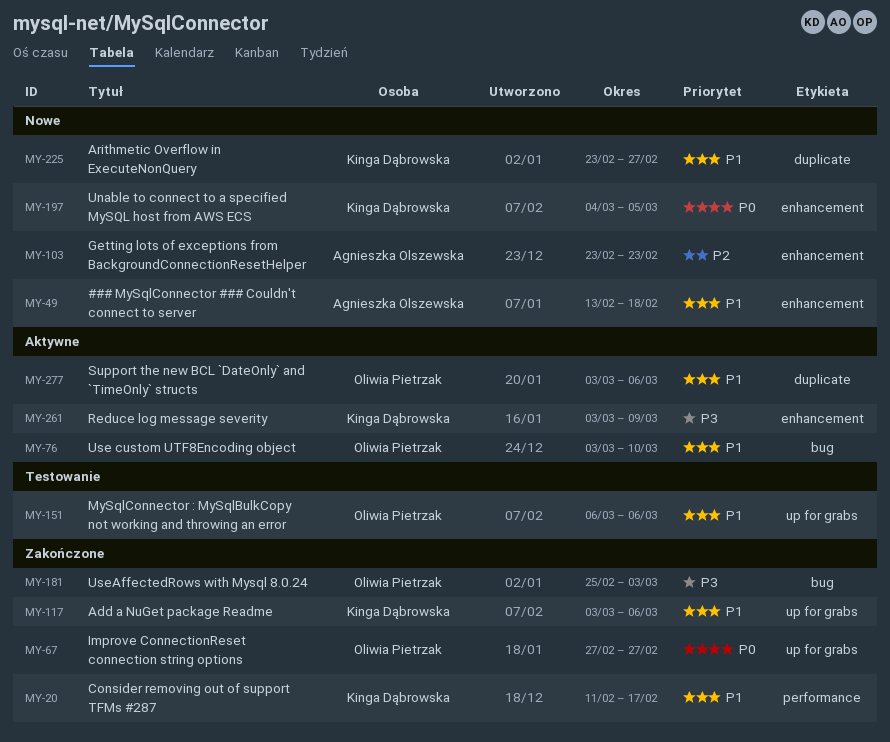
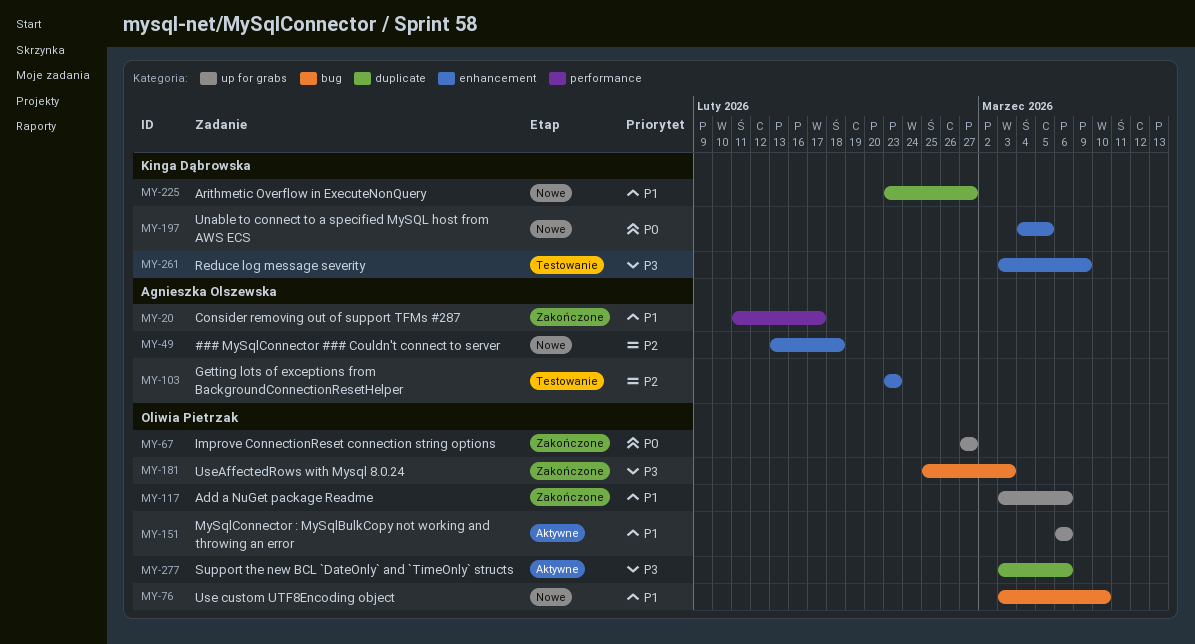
MY-20, owner: Kinga Dąbrowska -> Agnieszka Olszewska
MY-49, priority: P1 -> P2
MY-76, status: Aktywne -> Nowe
MY-103, status: Nowe -> Testowanie
MY-117, owner: Kinga Dąbrowska -> Oliwia Pietrzak
MY-151, status: Testowanie -> Aktywne
MY-261, status: Aktywne -> Testowanie
MY-277, priority: P1 -> P3

